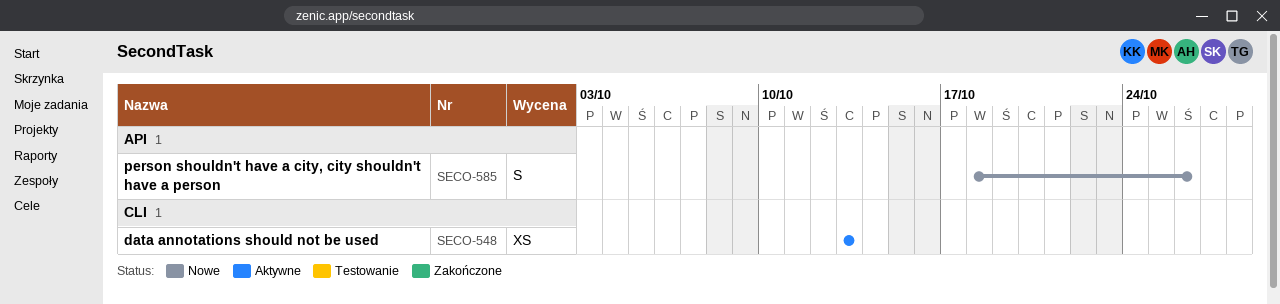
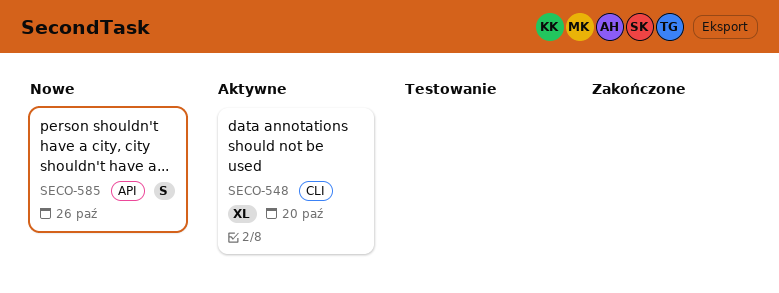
SECO-548, estimate: XS -> XL
SECO-548, due: Oct 13 -> Oct 20

